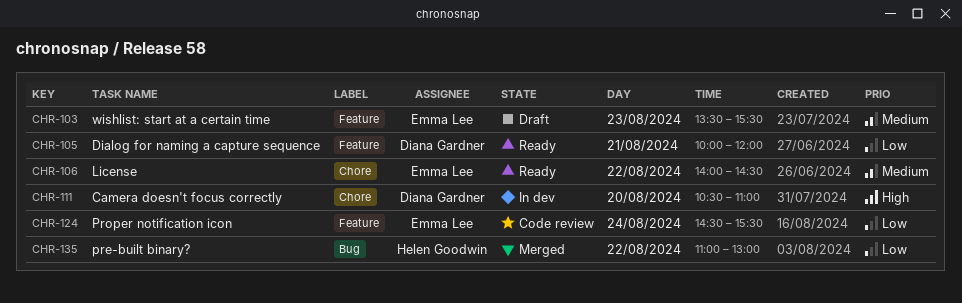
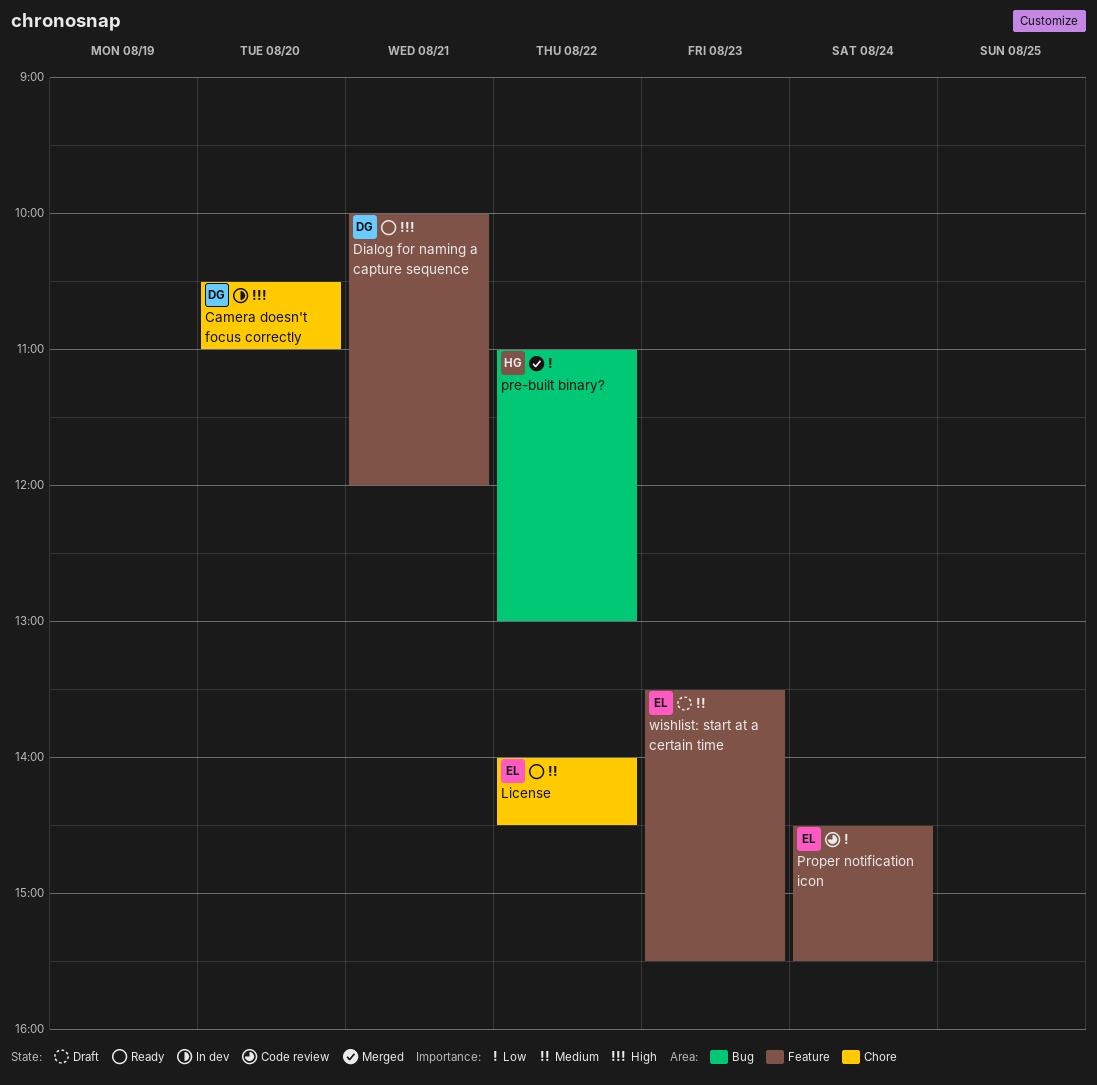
Dialog for naming a capture sequence, priority: Low -> High

